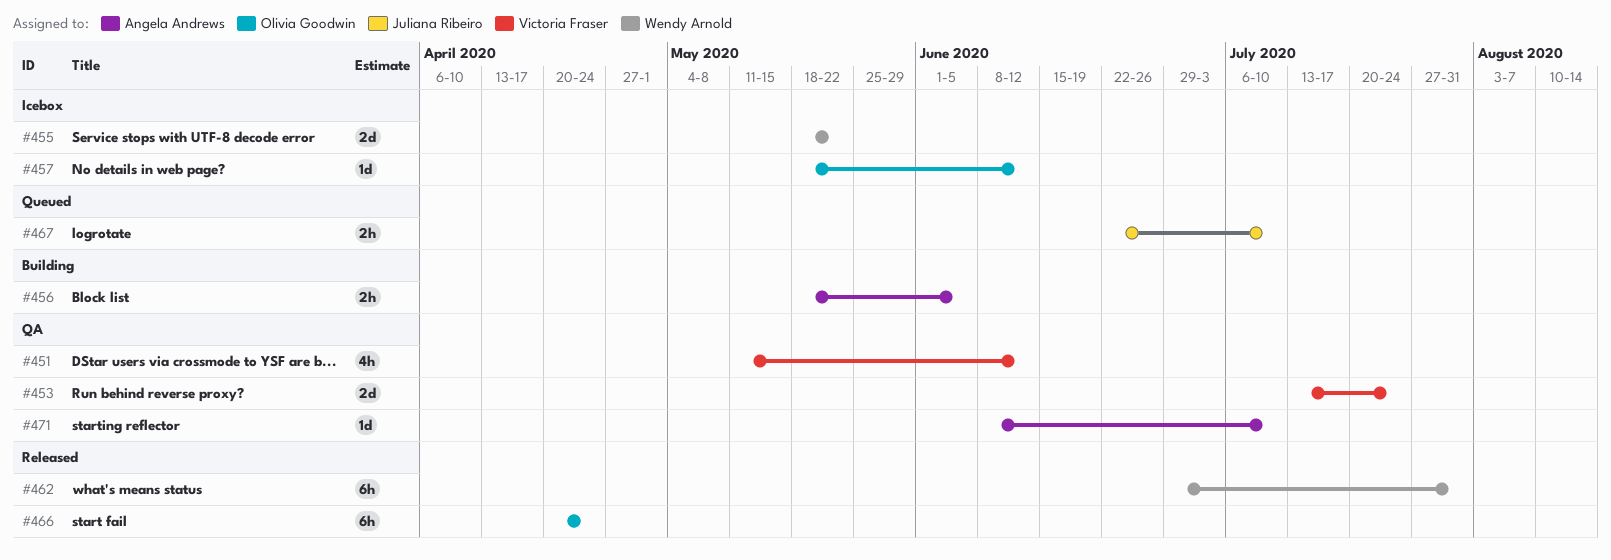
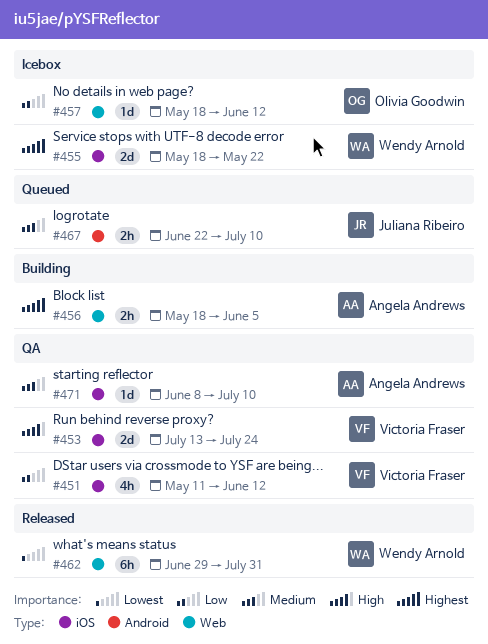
#466: present -> none

